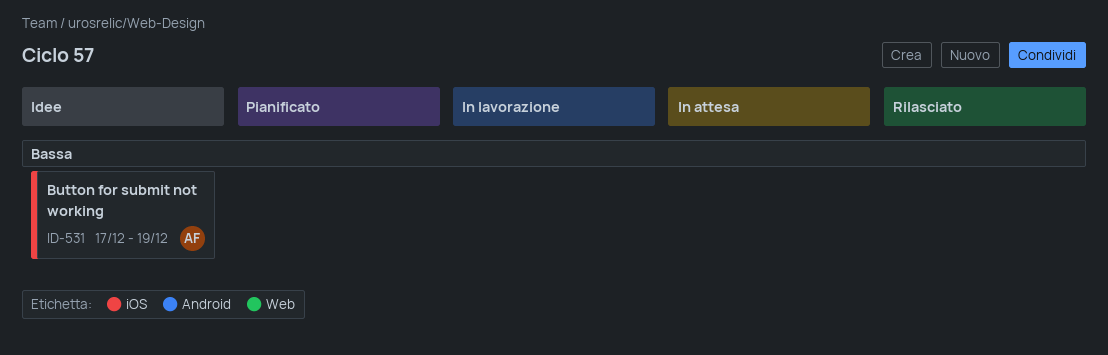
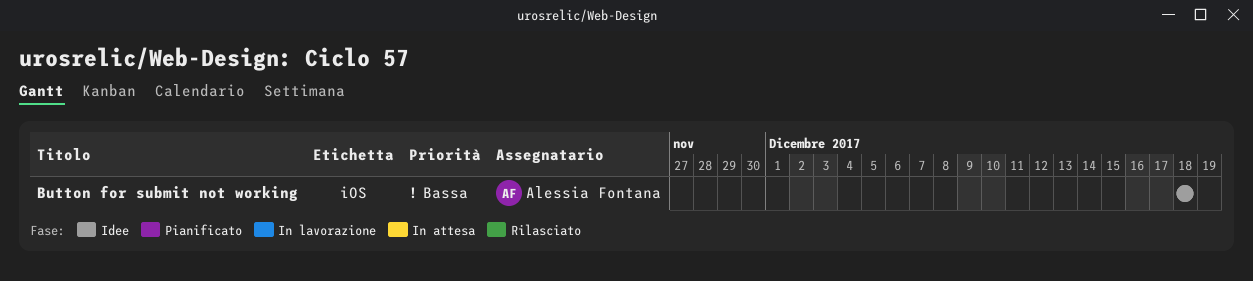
Button for submit not working, start: Dec 17 -> Dec 18
Button for submit not working, due: Dec 19 -> Dec 18

